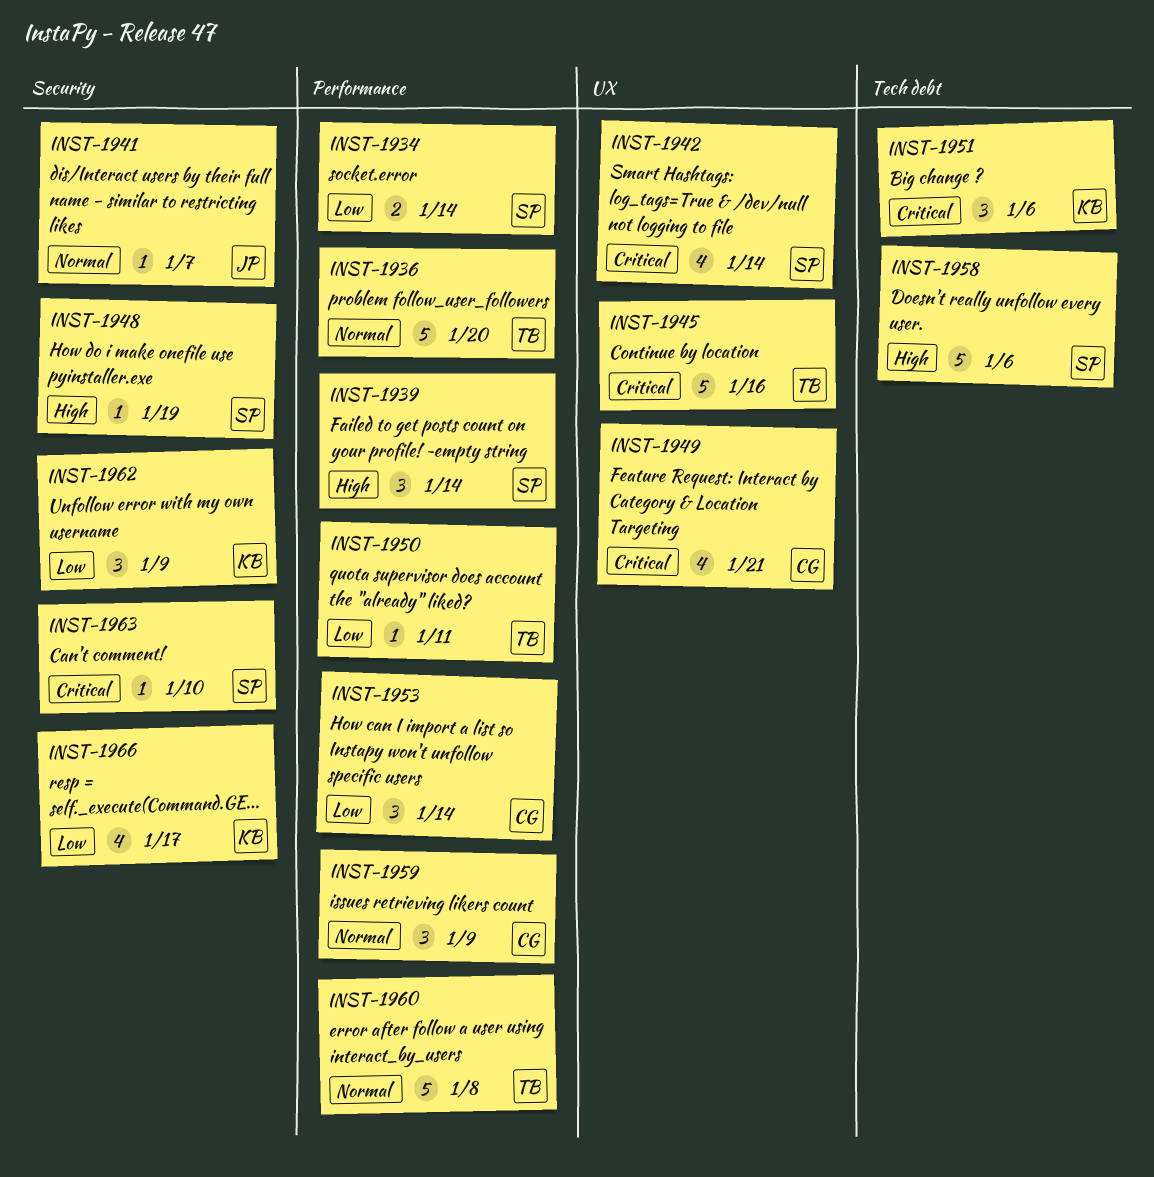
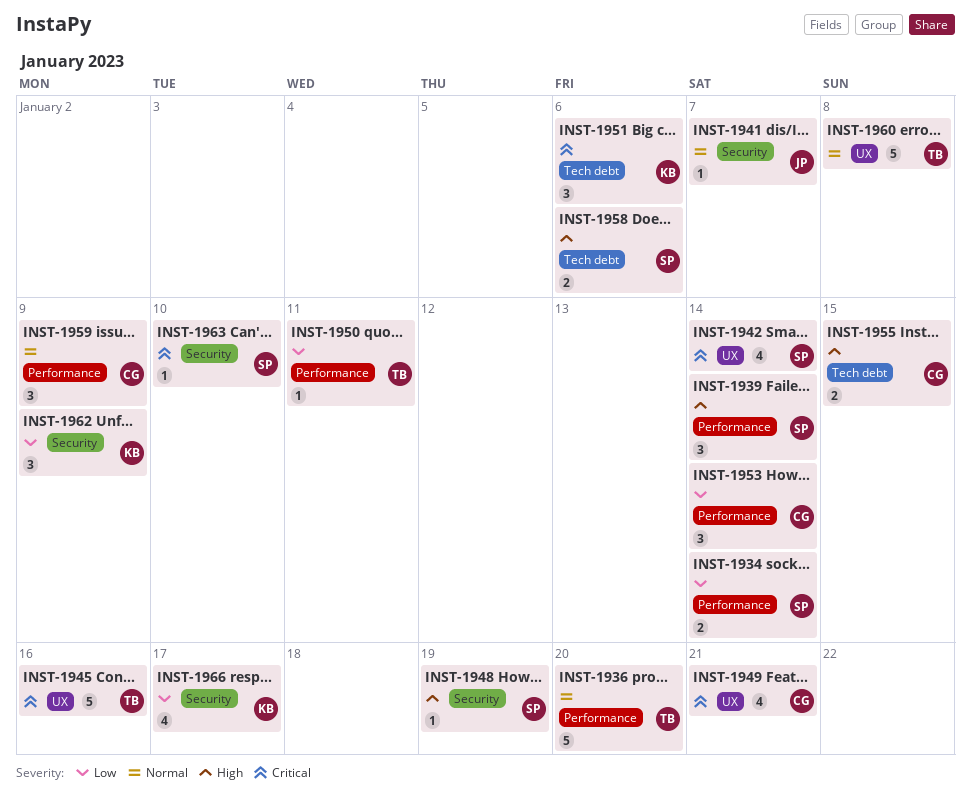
INST-1955: none -> present
INST-1958, estimate: 5 -> 2
INST-1960, label: Performance -> UX

